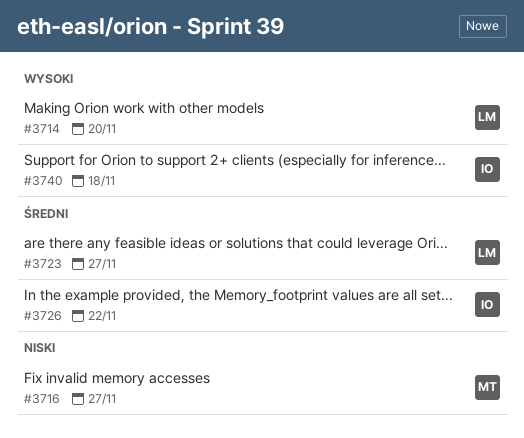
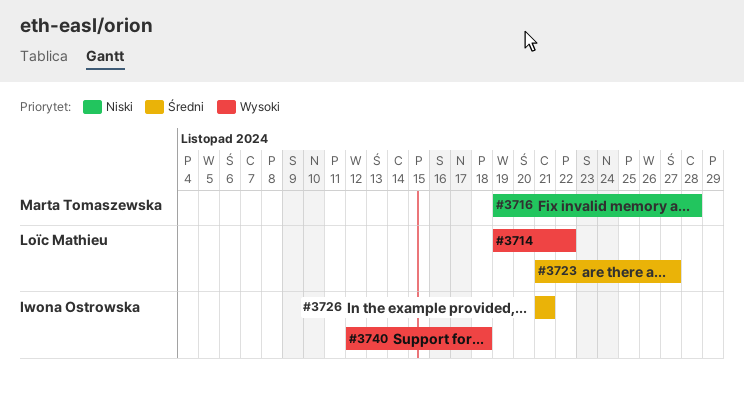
#3714, due: Nov 20 -> Nov 22
#3716, due: Nov 27 -> Nov 28
#3726, due: Nov 22 -> Nov 21

